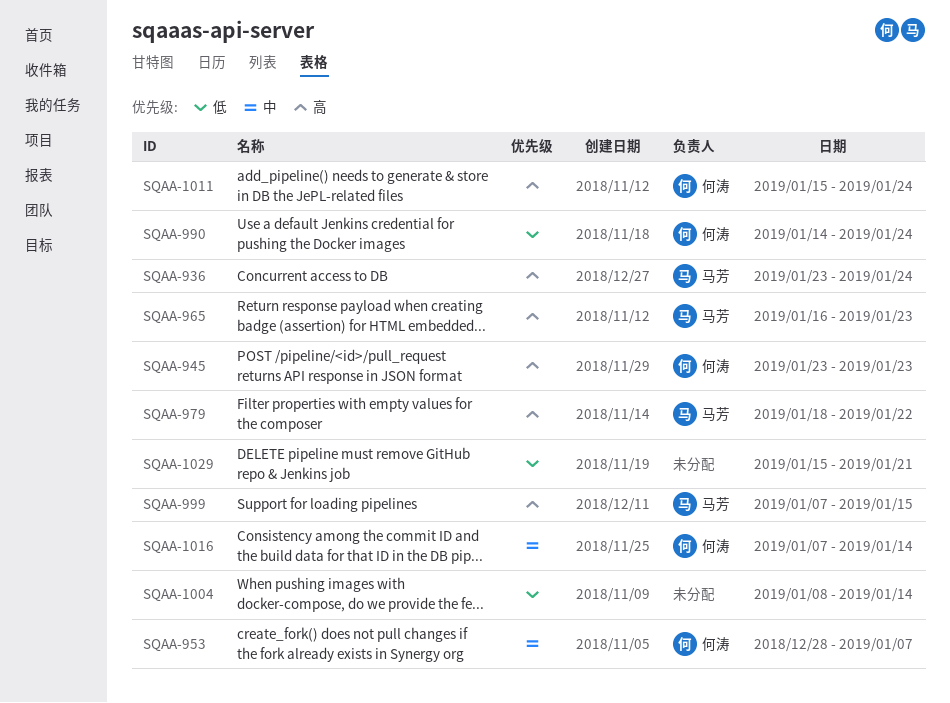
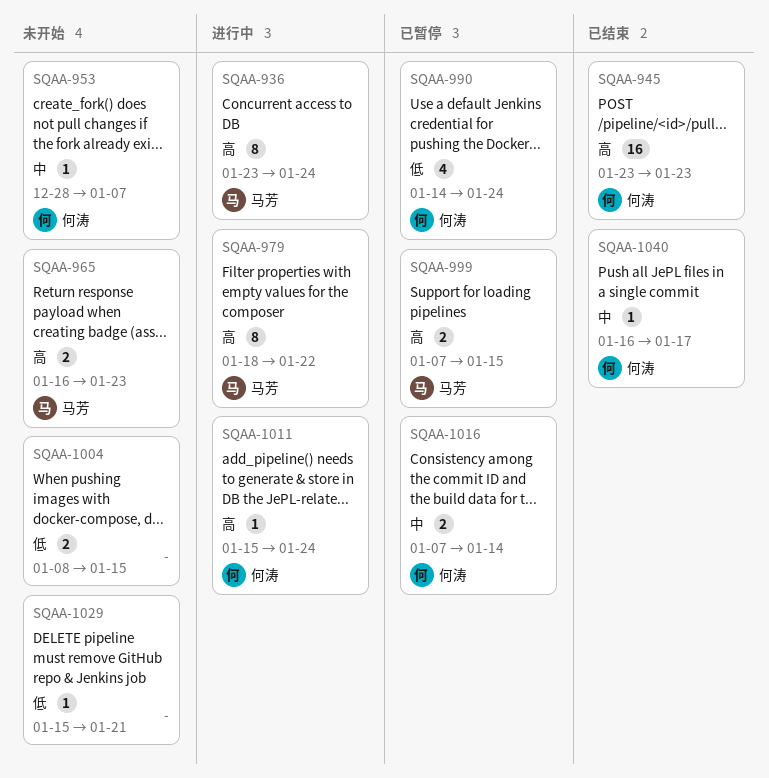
SQAA-1004, due: Jan 14 -> Jan 15
SQAA-1040: none -> present

